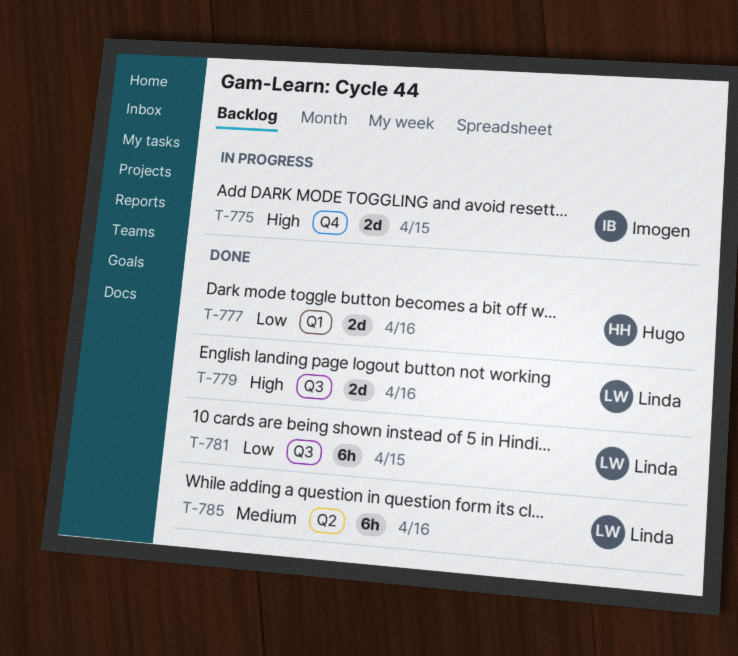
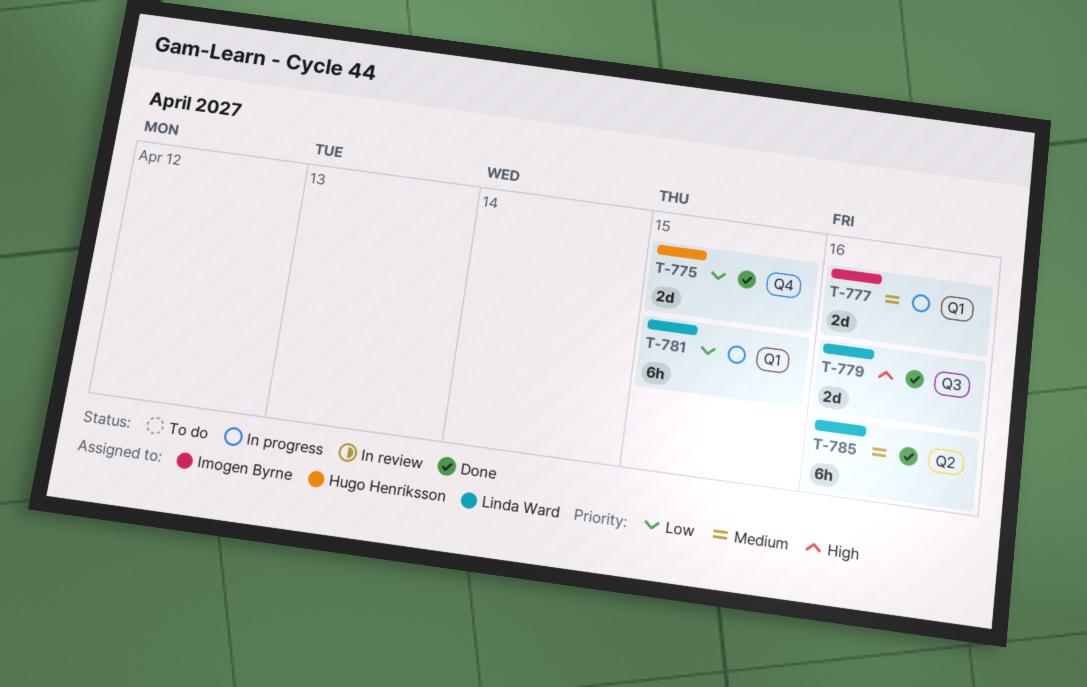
T-775, status: In progress -> Done
T-775, owner: Imogen Byrne -> Hugo Henriksson
T-775, priority: High -> Low
T-777, status: Done -> In progress
T-777, owner: Hugo Henriksson -> Imogen Byrne
T-777, priority: Low -> Medium
T-781, status: Done -> In progress
T-781, label: Q3 -> Q1

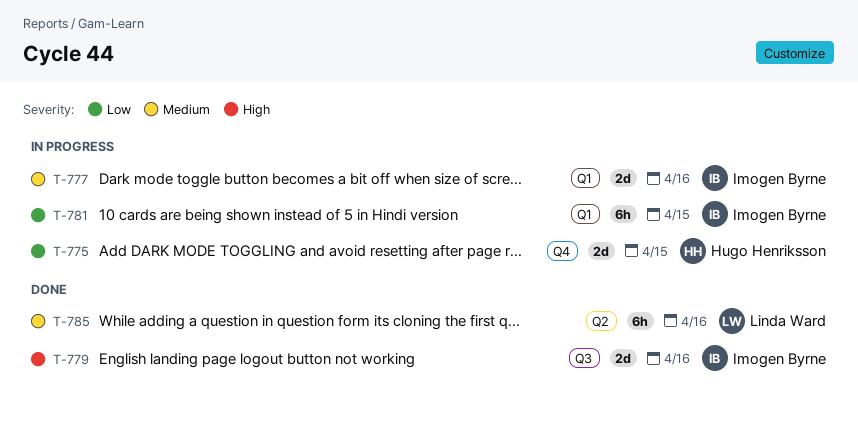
T-775, status: Done -> In progress
T-779, owner: Linda Ward -> Imogen Byrne
T-781, owner: Linda Ward -> Imogen Byrne

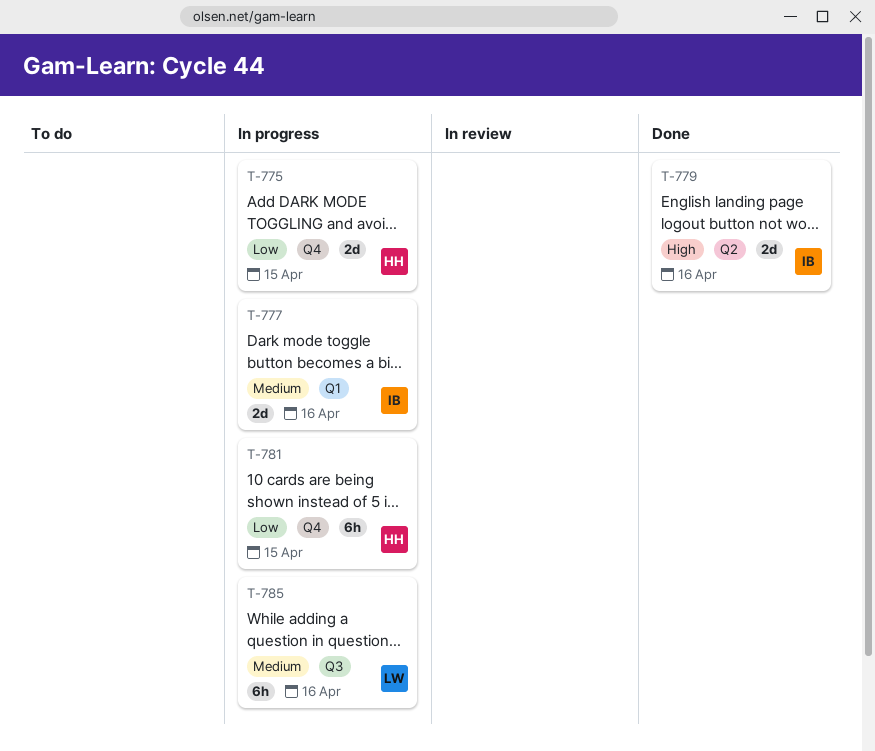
T-779, label: Q3 -> Q2
T-781, owner: Imogen Byrne -> Hugo Henriksson
T-781, label: Q1 -> Q4
T-785, status: Done -> In progress
T-785, label: Q2 -> Q3

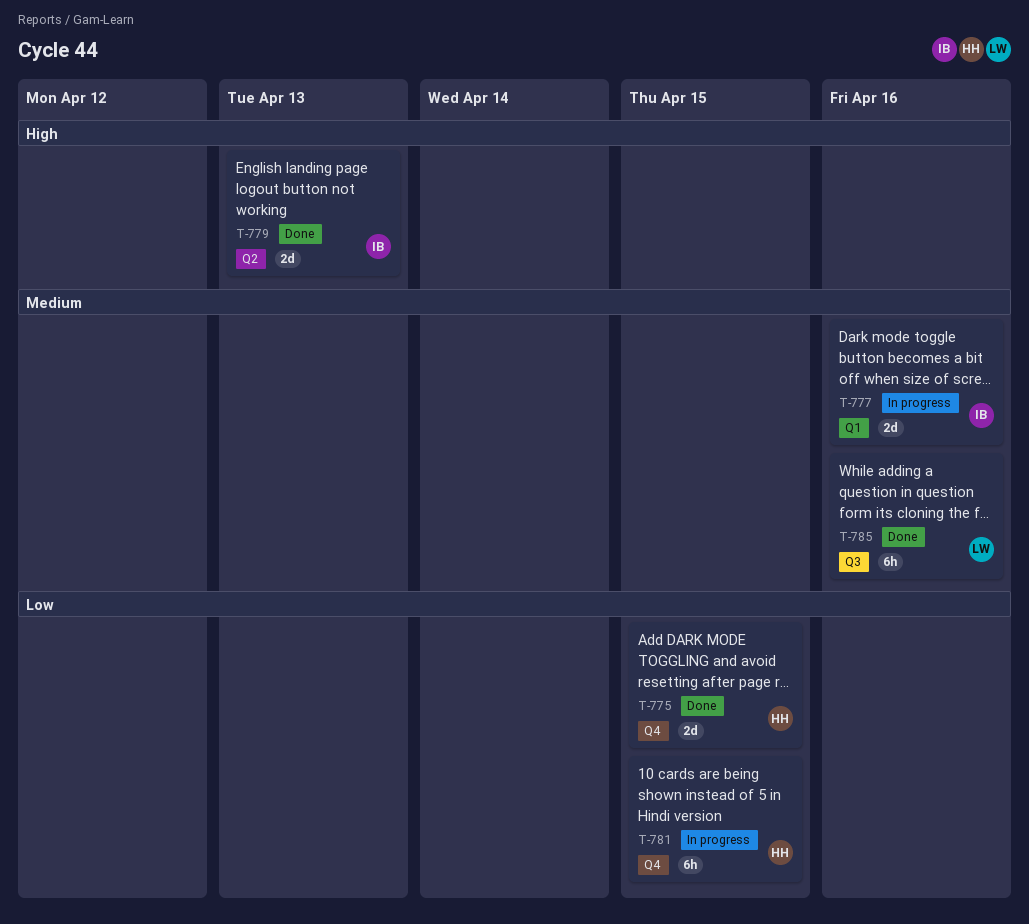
T-775, status: In progress -> Done
T-779, due: Apr 16 -> Apr 13
T-785, status: In progress -> Done

